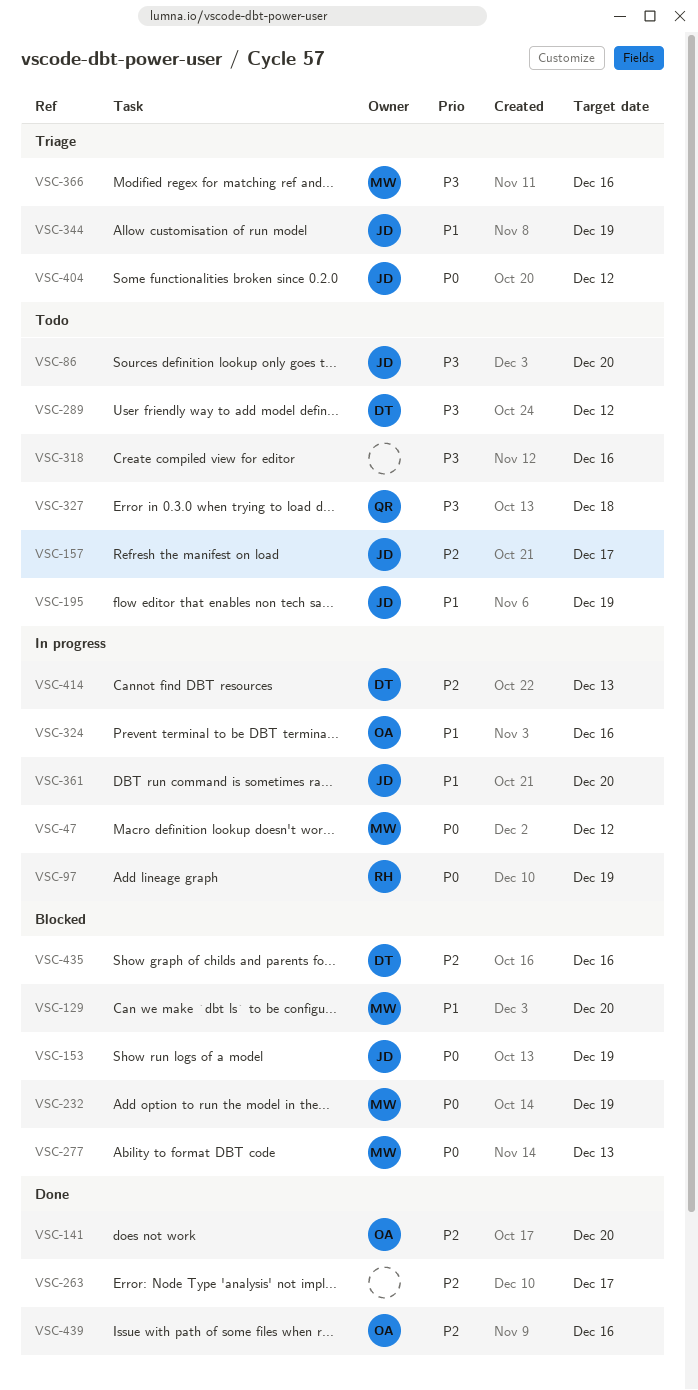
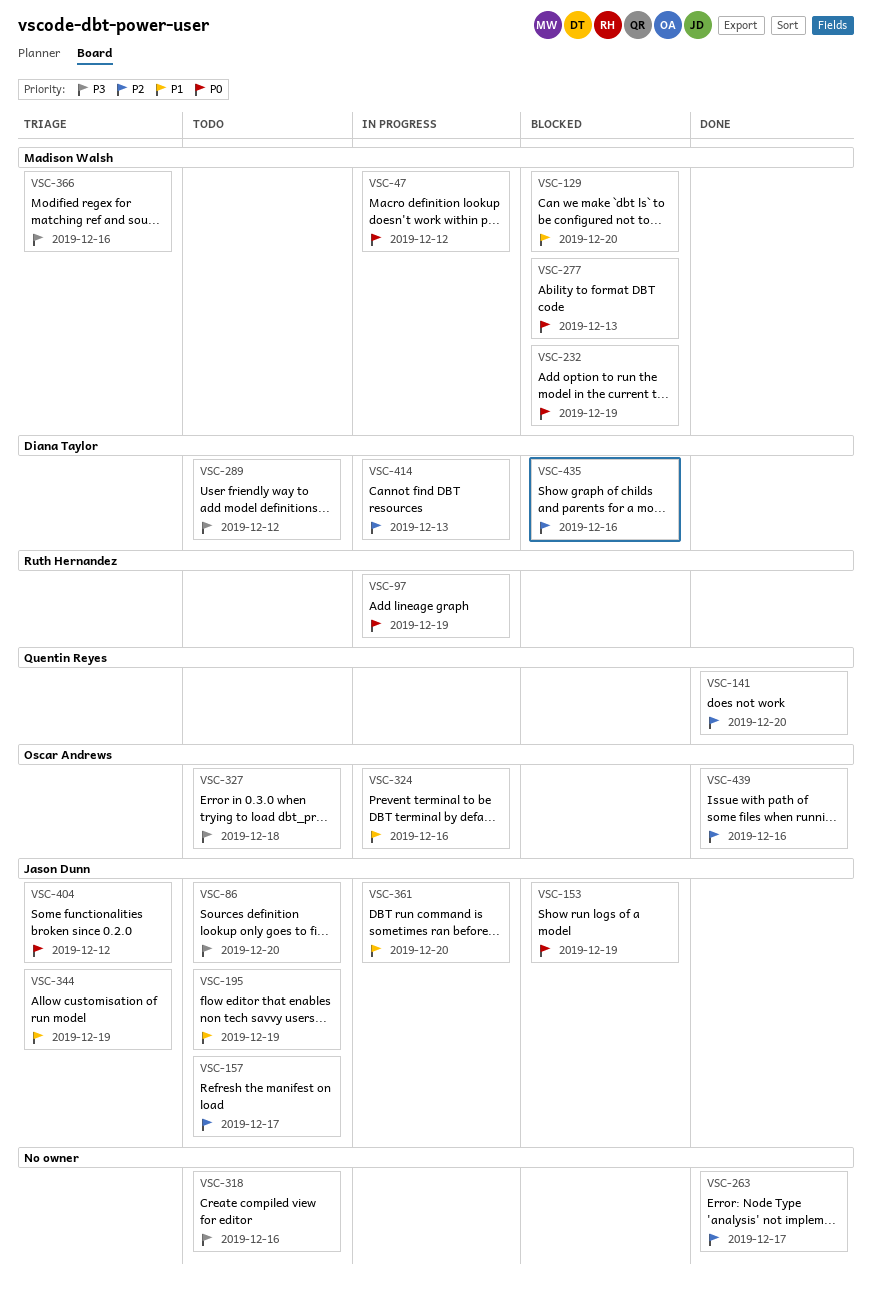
VSC-141, owner: Oscar Andrews -> Quentin Reyes
VSC-327, owner: Quentin Reyes -> Oscar Andrews

